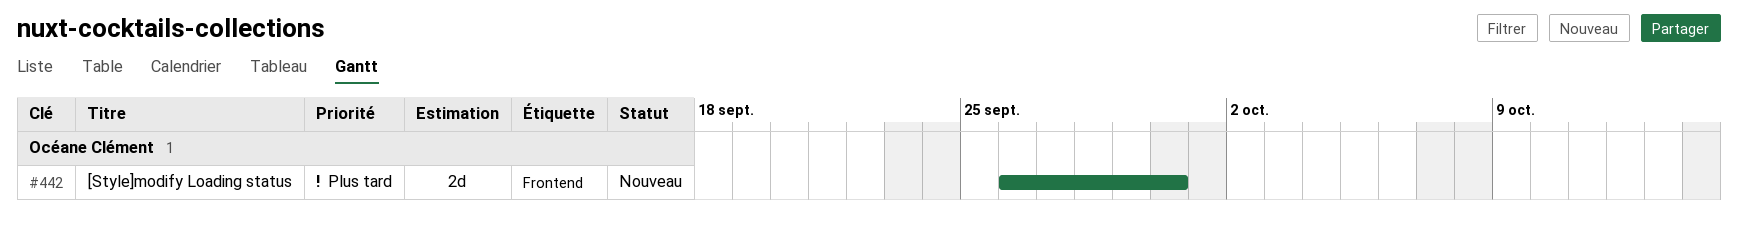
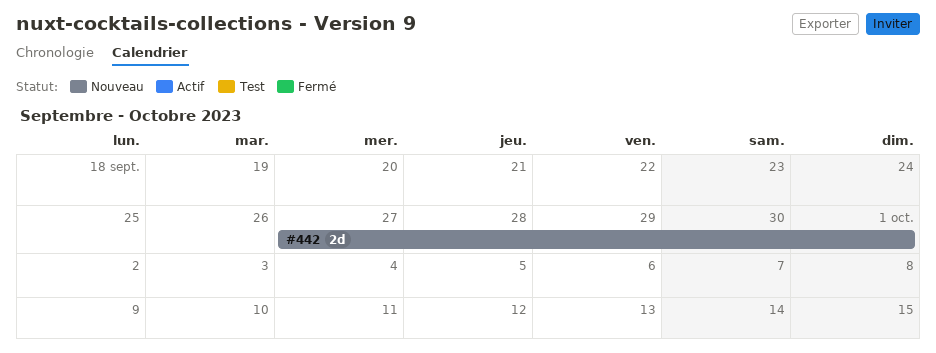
#442, start: Sep 26 -> Sep 27
#442, due: Sep 30 -> Oct 1

